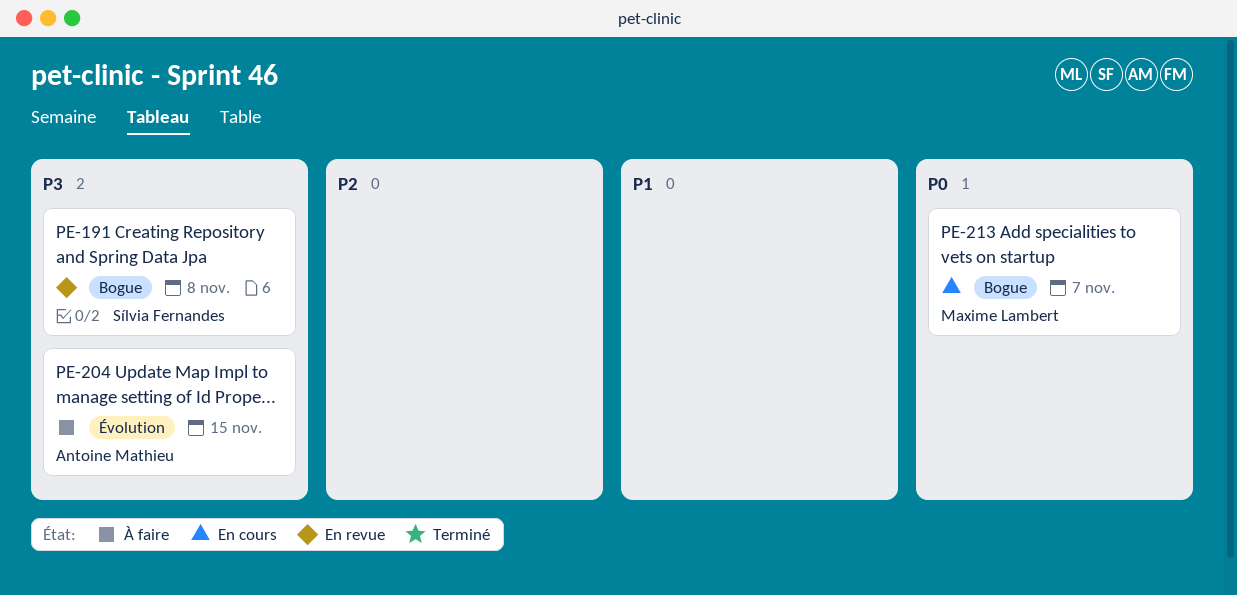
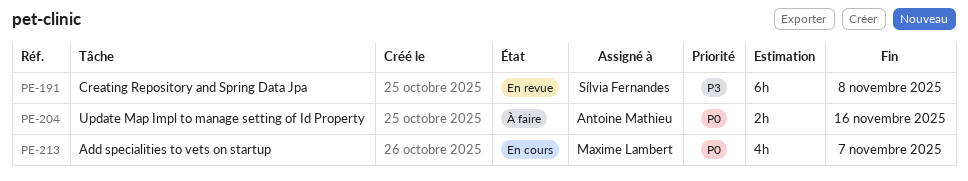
PE-204, priority: P3 -> P0
PE-204, due: Nov 15 -> Nov 16

